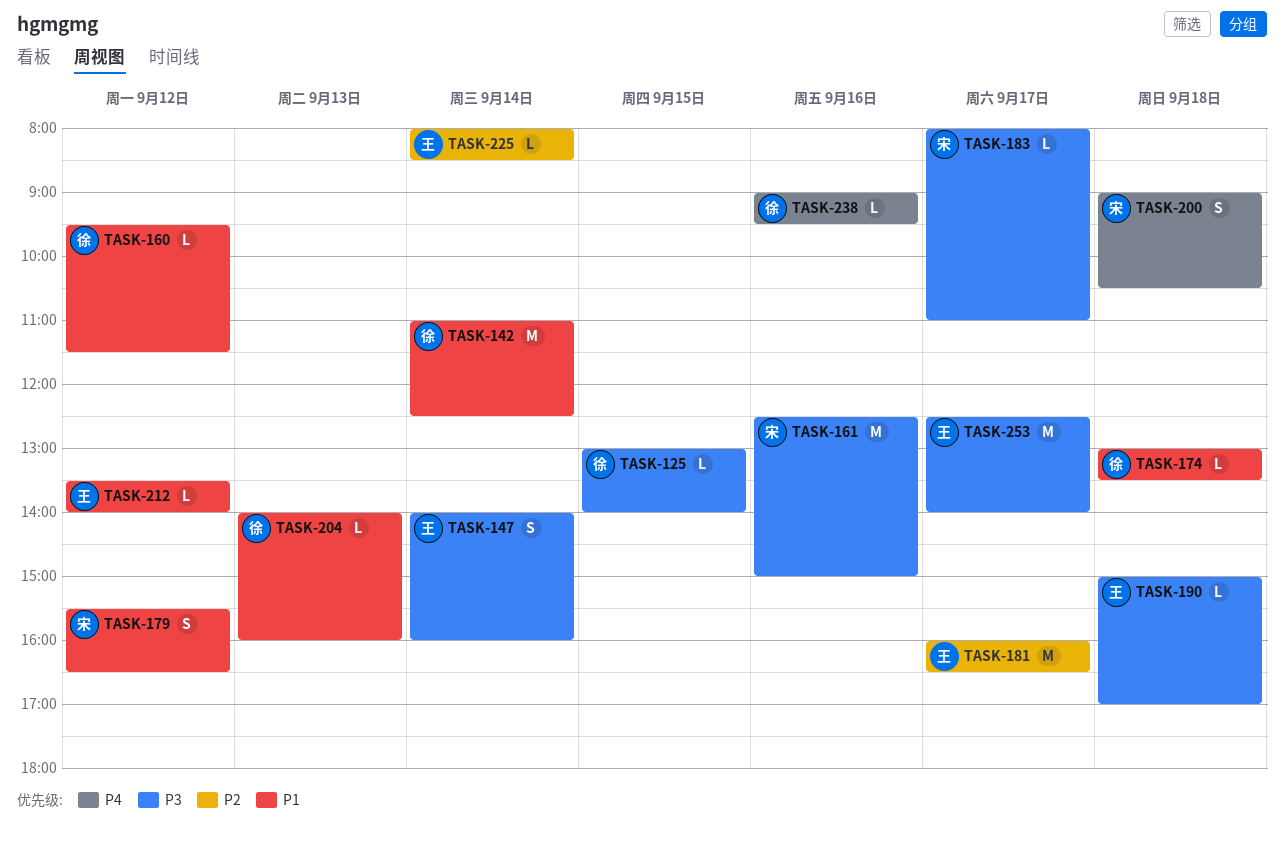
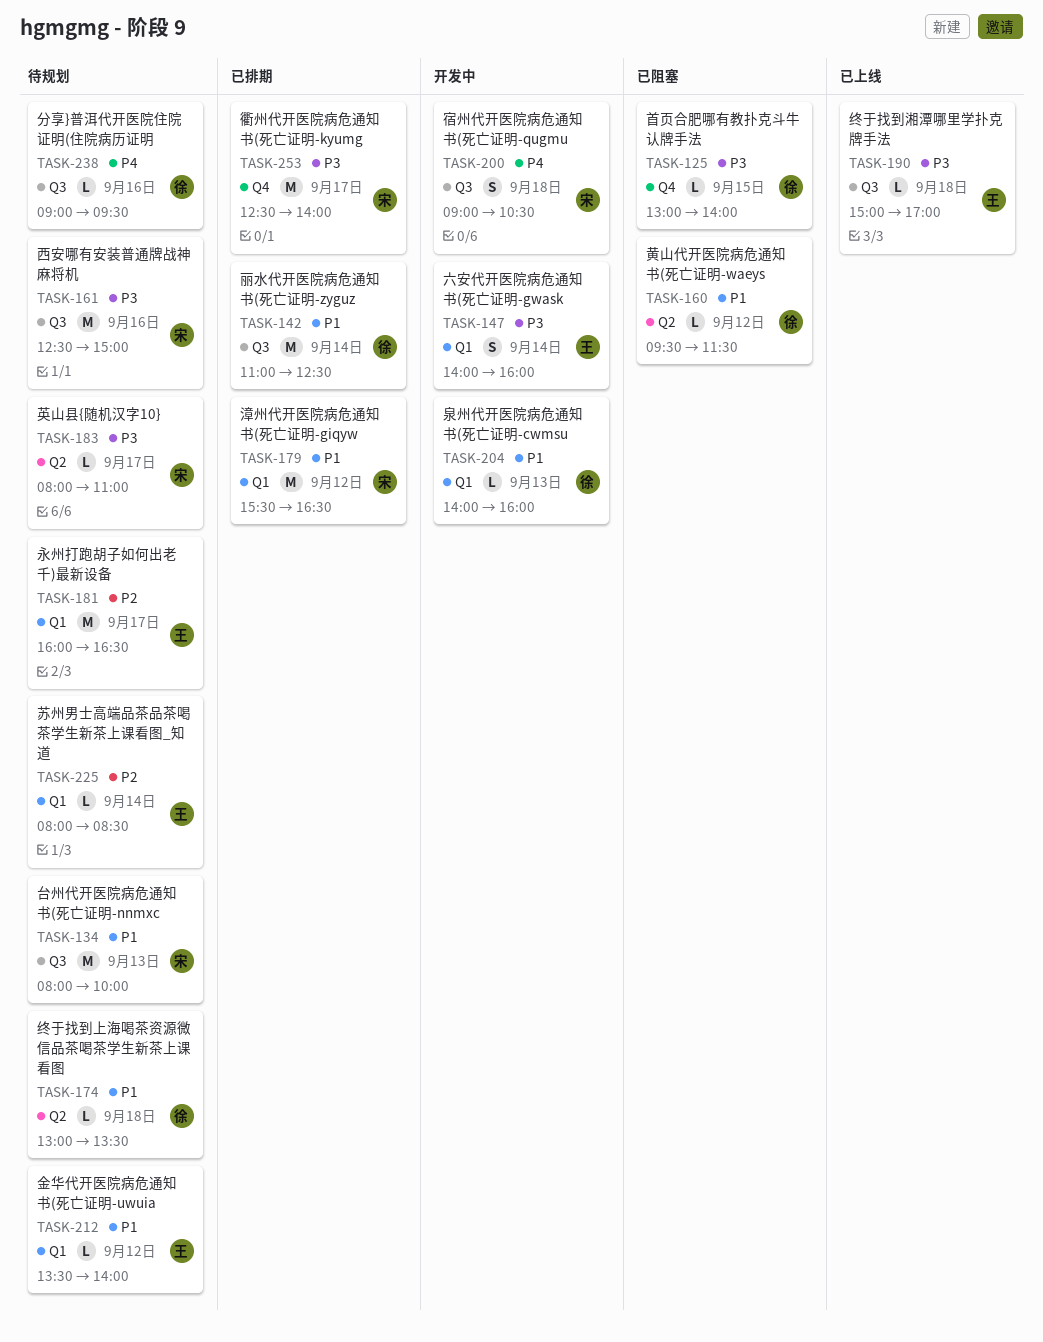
TASK-134: none -> present
TASK-179, estimate: S -> M
TASK-253, owner: 王 -> 宋

